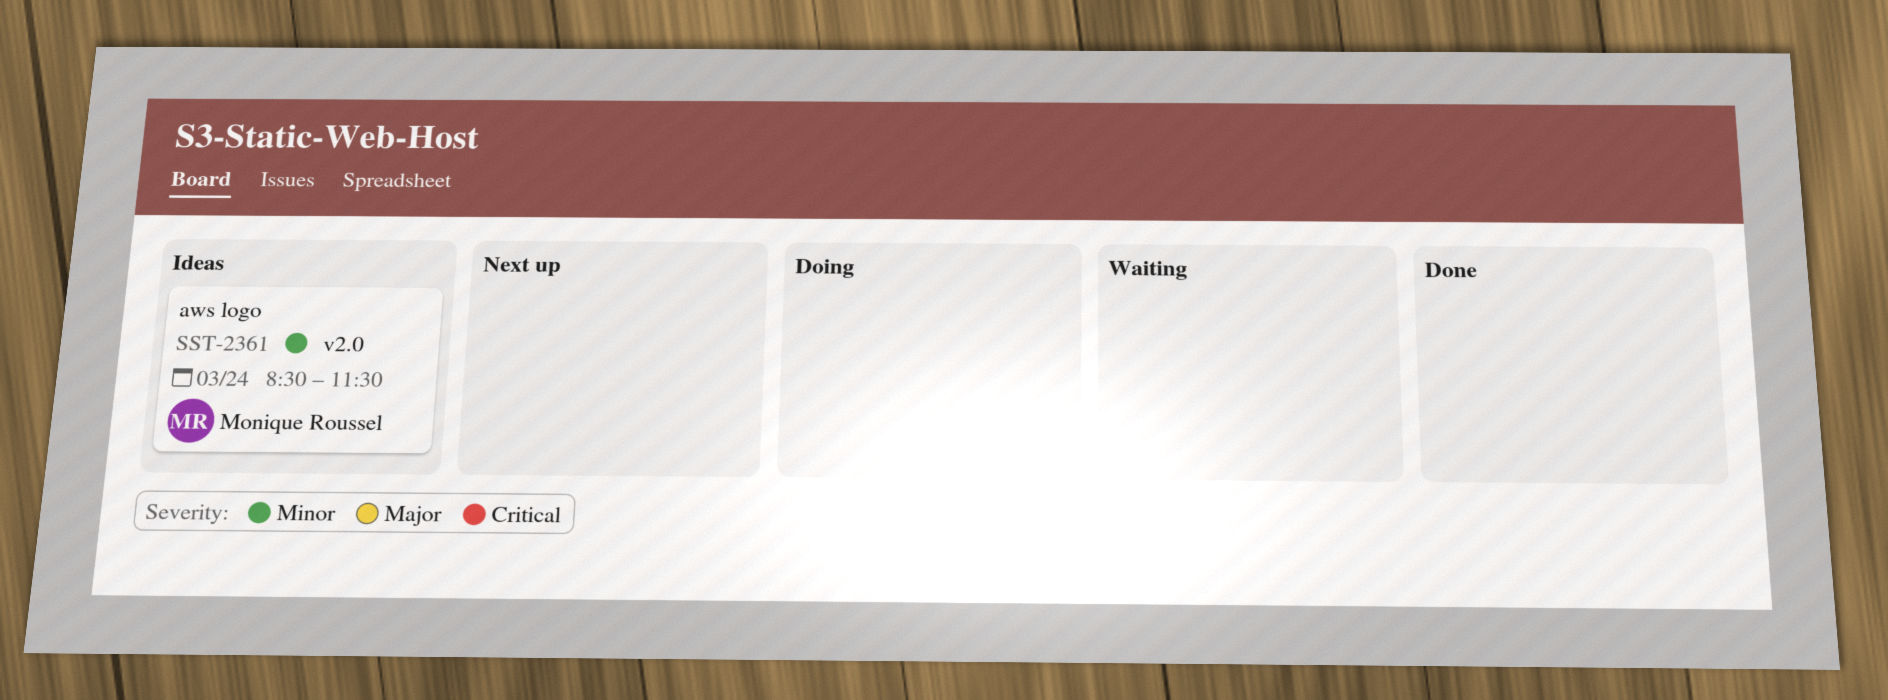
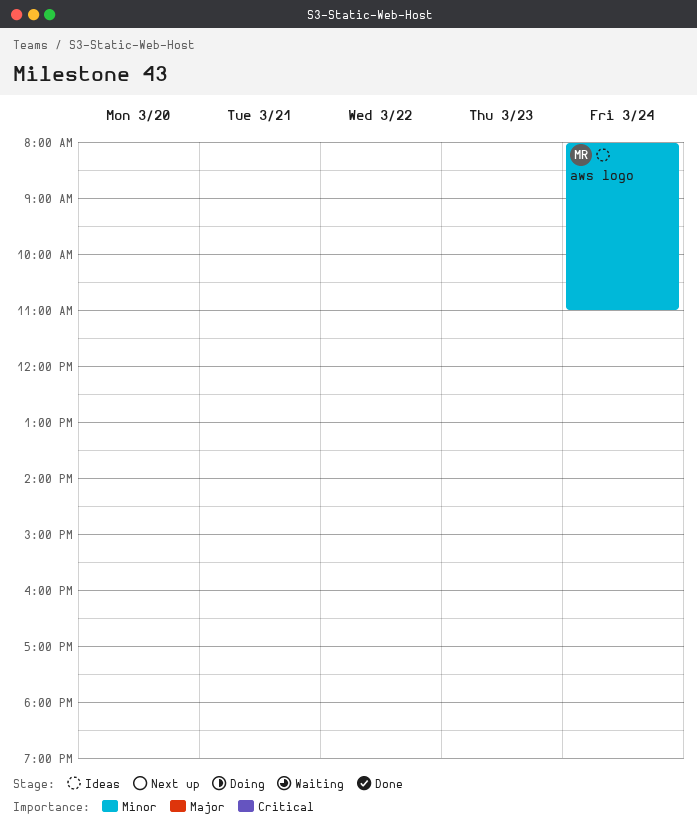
aws logo, begins: 08:30 -> 08:00
aws logo, ends: 11:30 -> 11:00

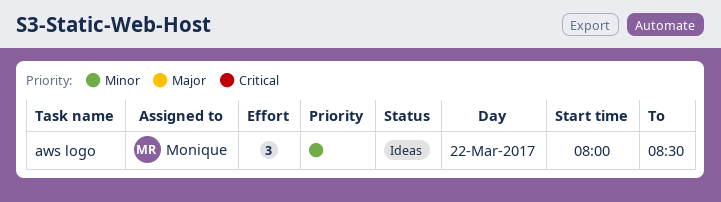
aws logo, day: Mar 24 -> Mar 22
aws logo, ends: 11:00 -> 08:30

